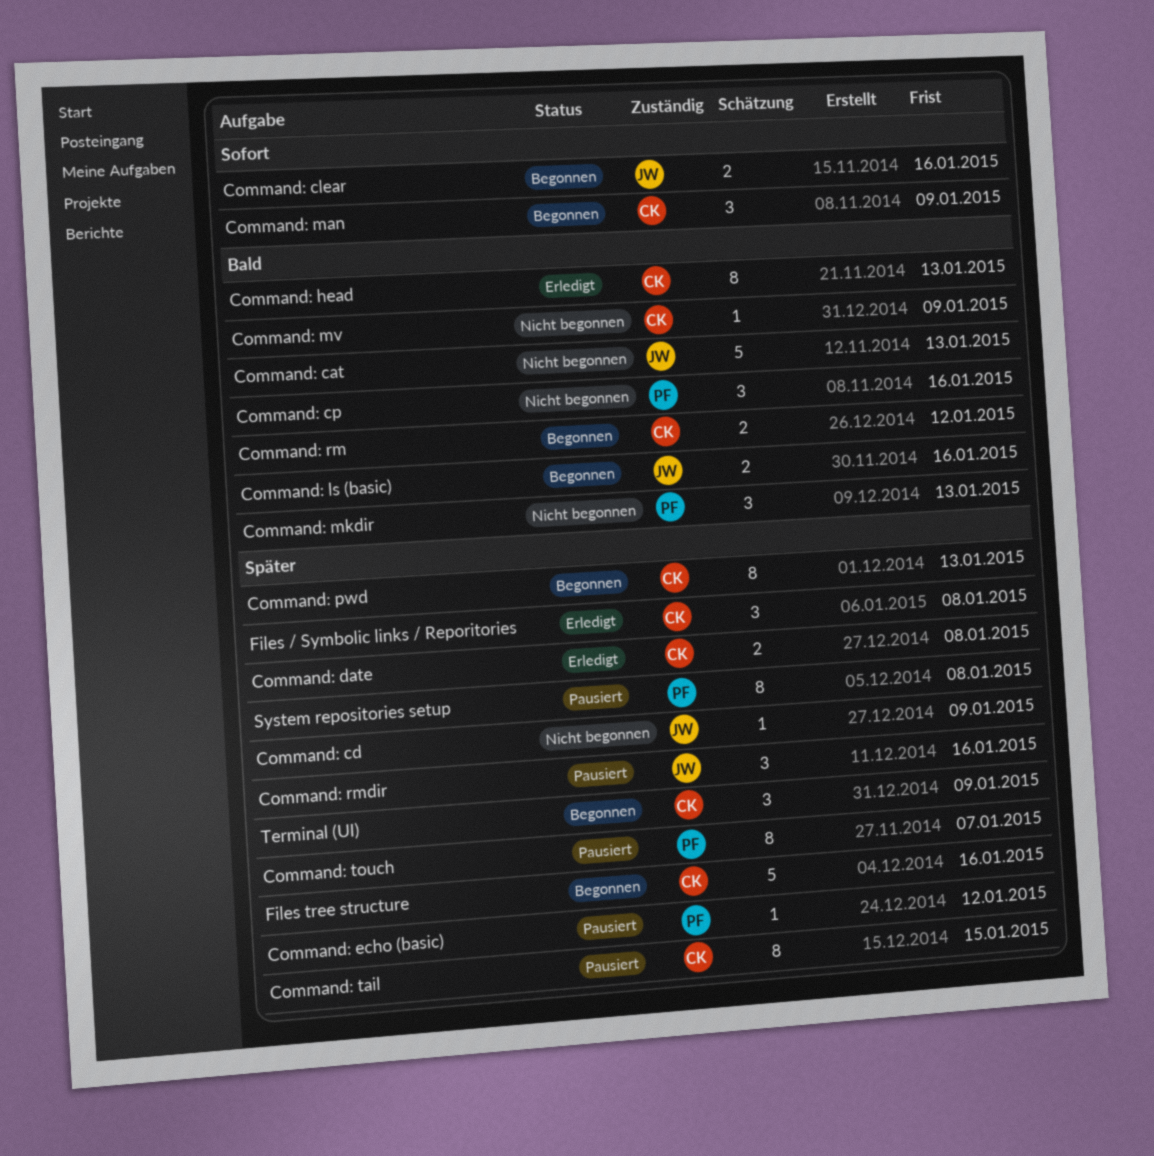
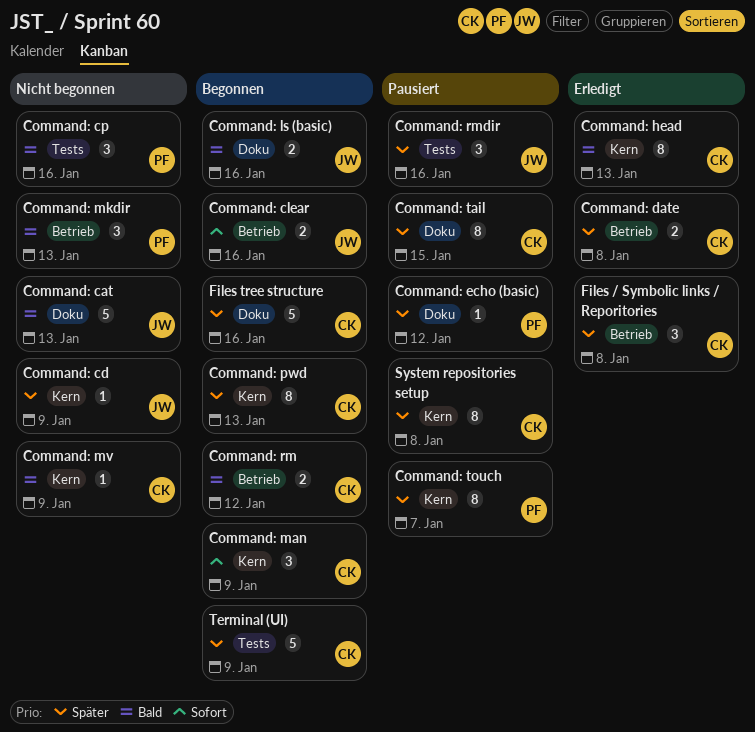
System repositories setup, owner: PF -> CK
Terminal (UI), estimate: 3 -> 5

